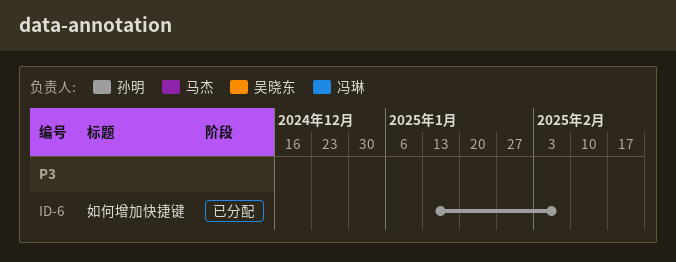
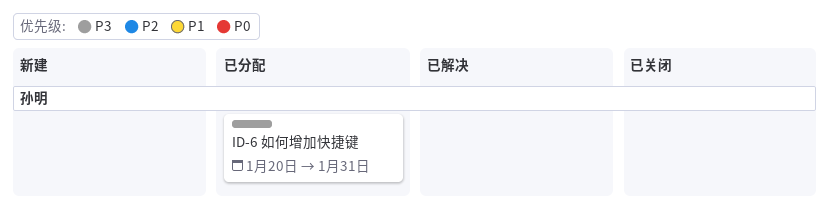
ID-6, start: Jan 13 -> Jan 20
ID-6, due: Feb 7 -> Jan 31

